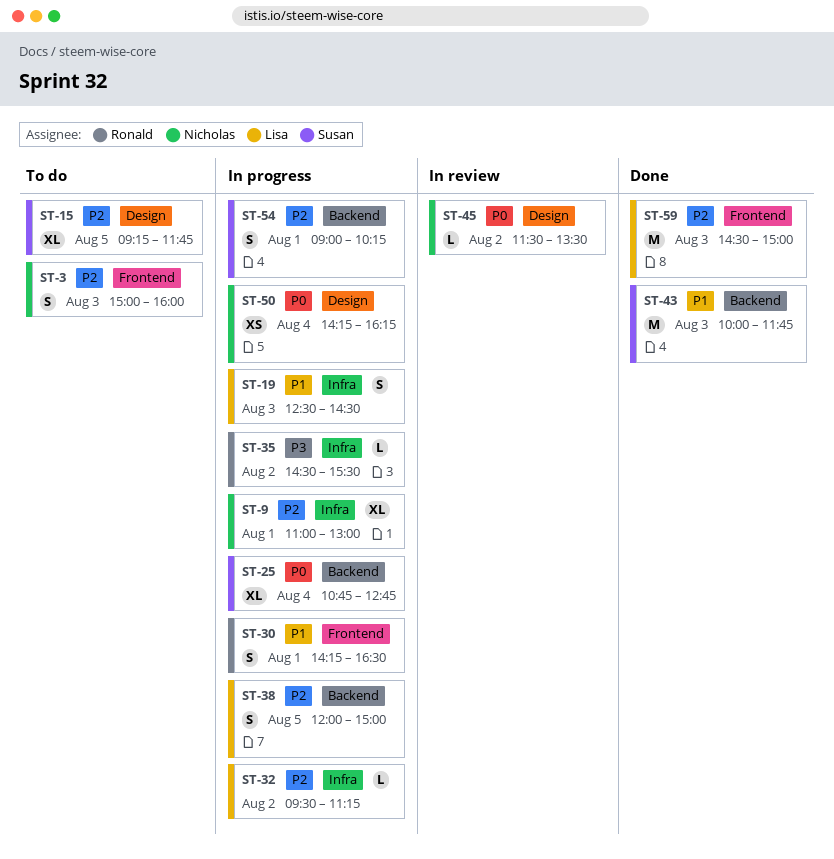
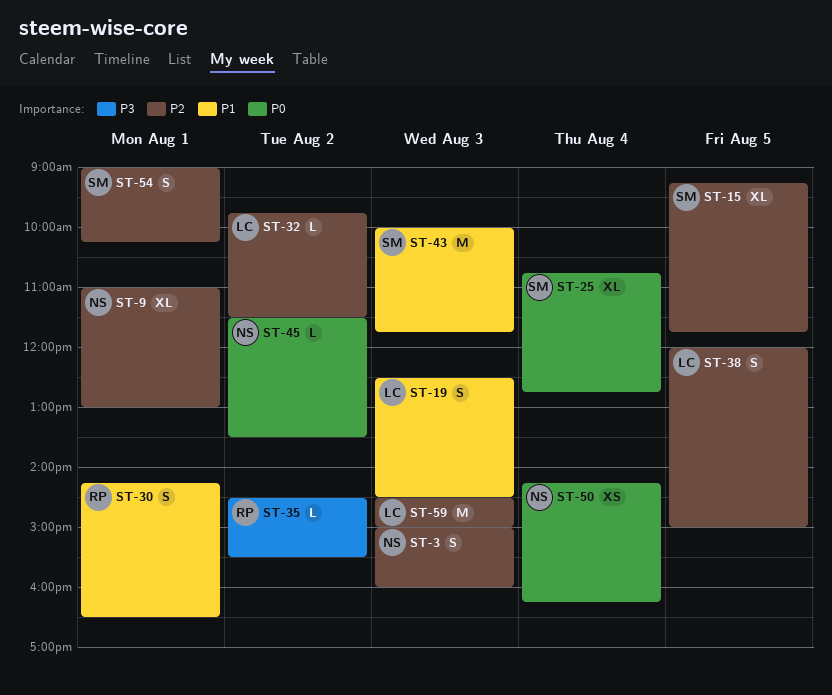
ST-32, begins: 09:30 -> 09:45
ST-32, ends: 11:15 -> 11:30

